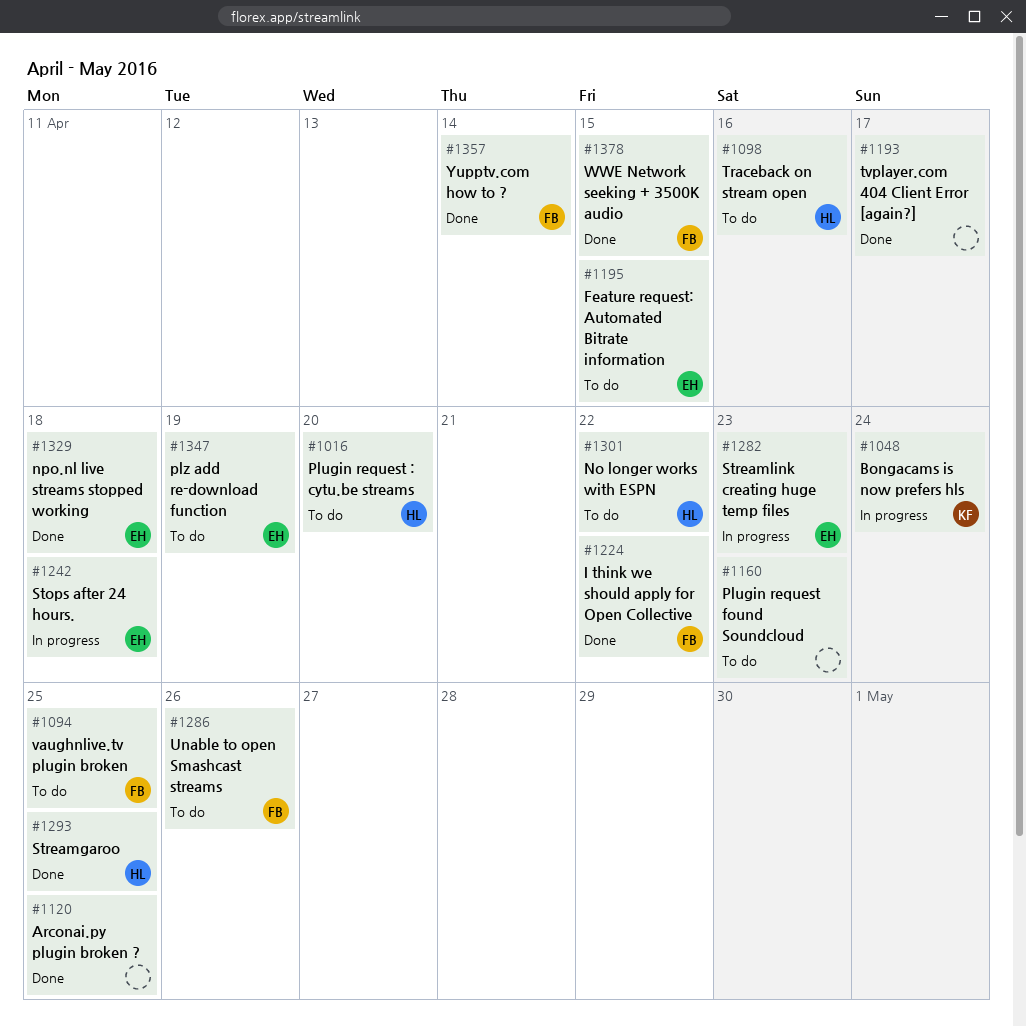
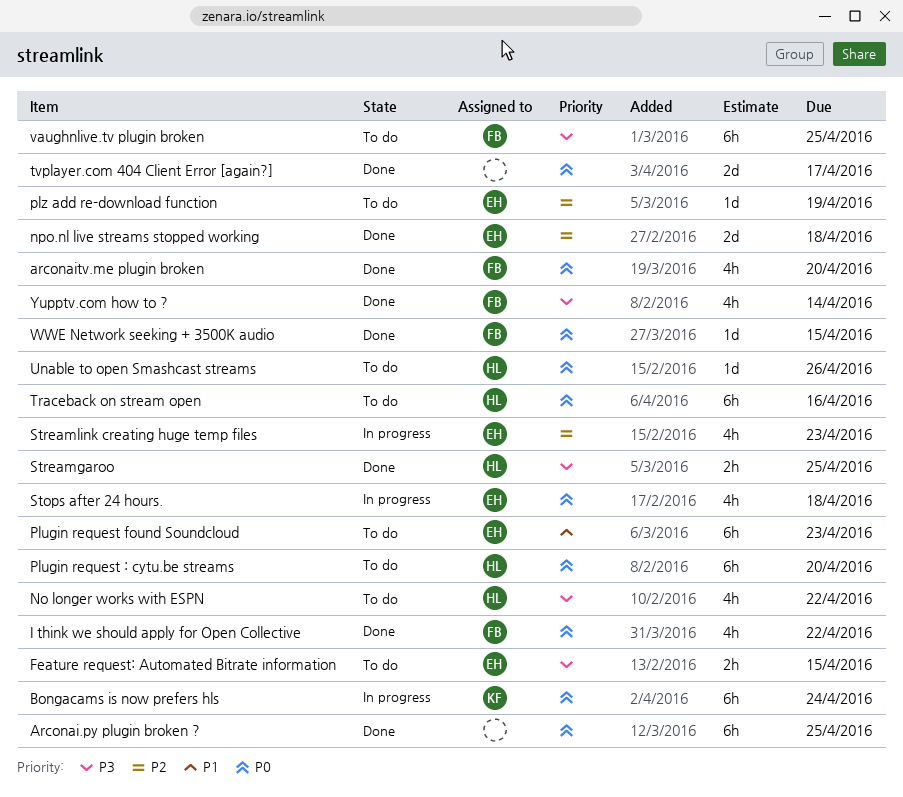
arconaitv.me plugin broken: none -> present
Plugin request found Soundcloud, owner: none -> EH
Unable to open Smashcast streams, owner: FB -> HL

